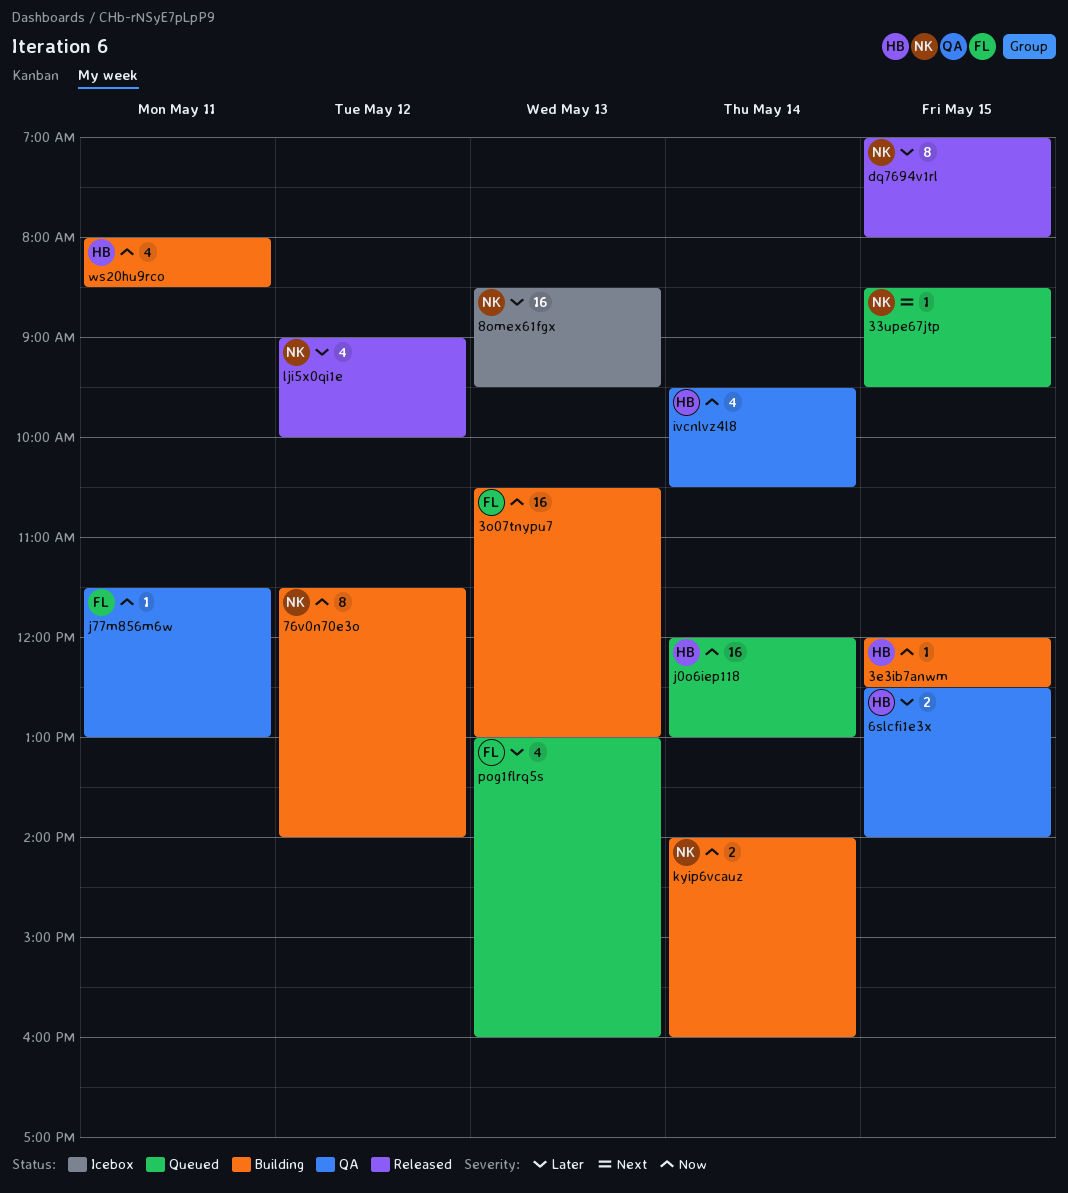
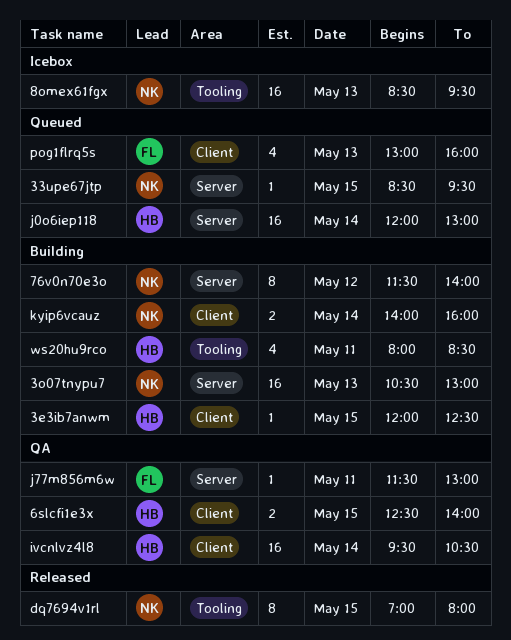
3o07tnypu7, owner: FL -> NK
ivcnlvz4l8, estimate: 4 -> 16
lji5x0qi1e: present -> none

